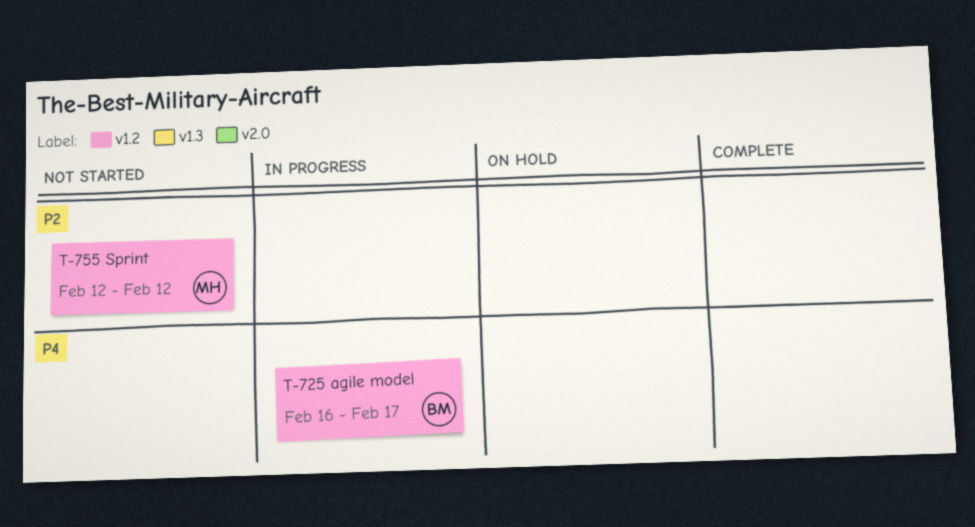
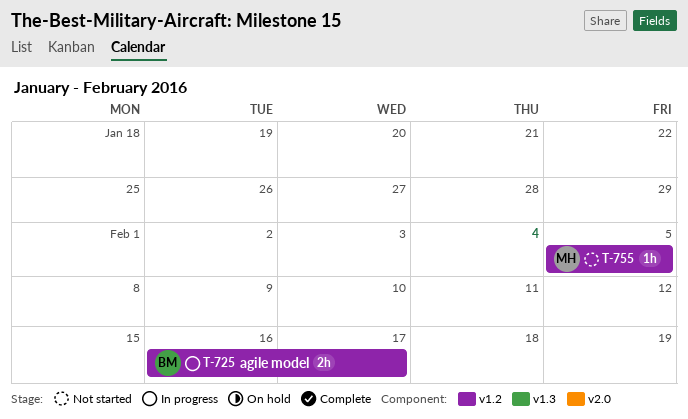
T-755, start: Feb 12 -> Feb 5
T-755, due: Feb 12 -> Feb 5

